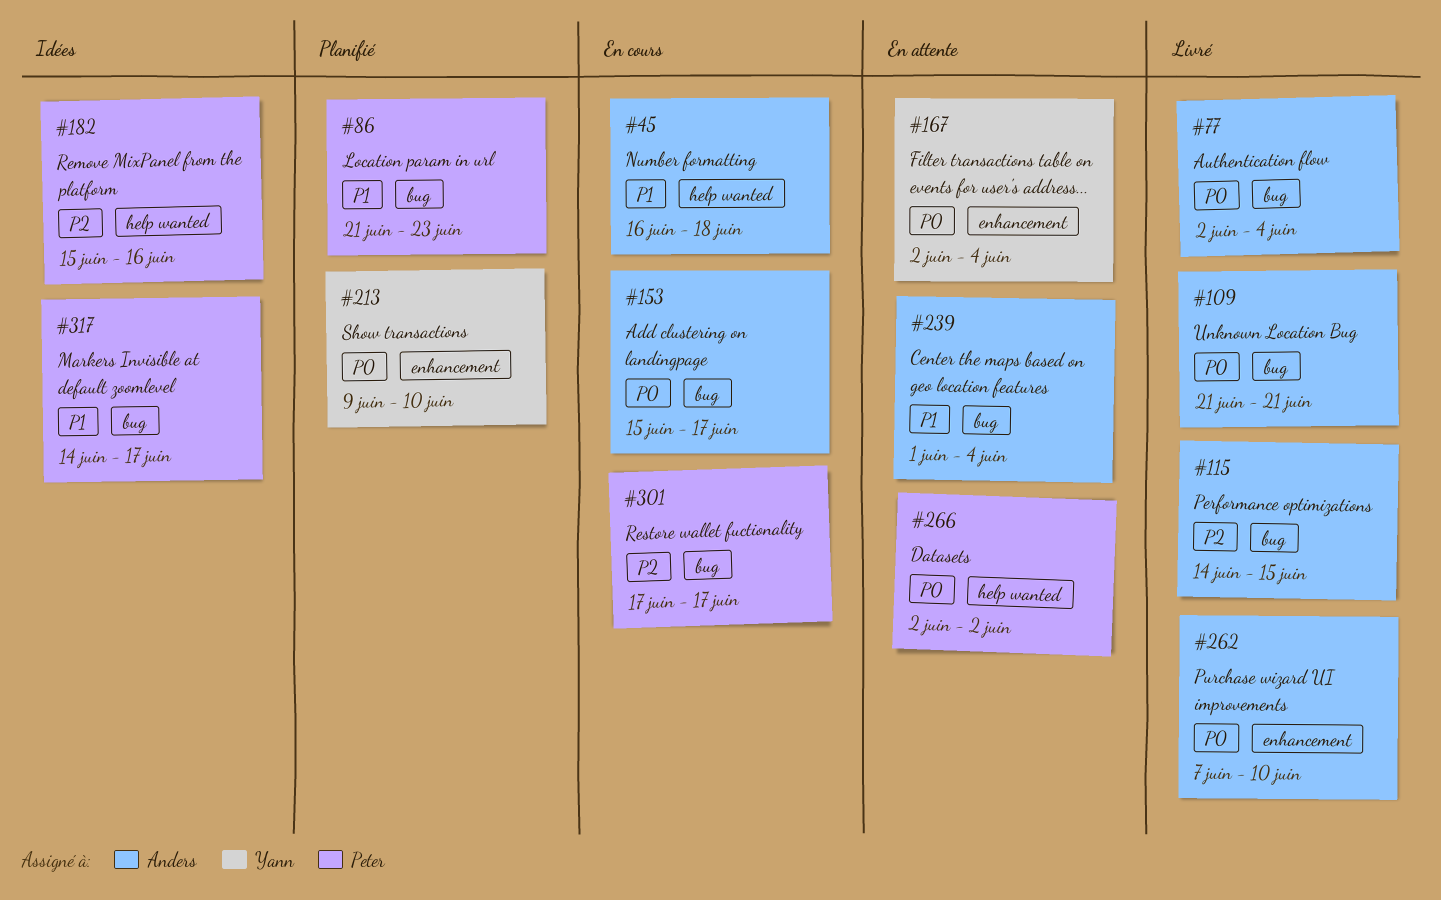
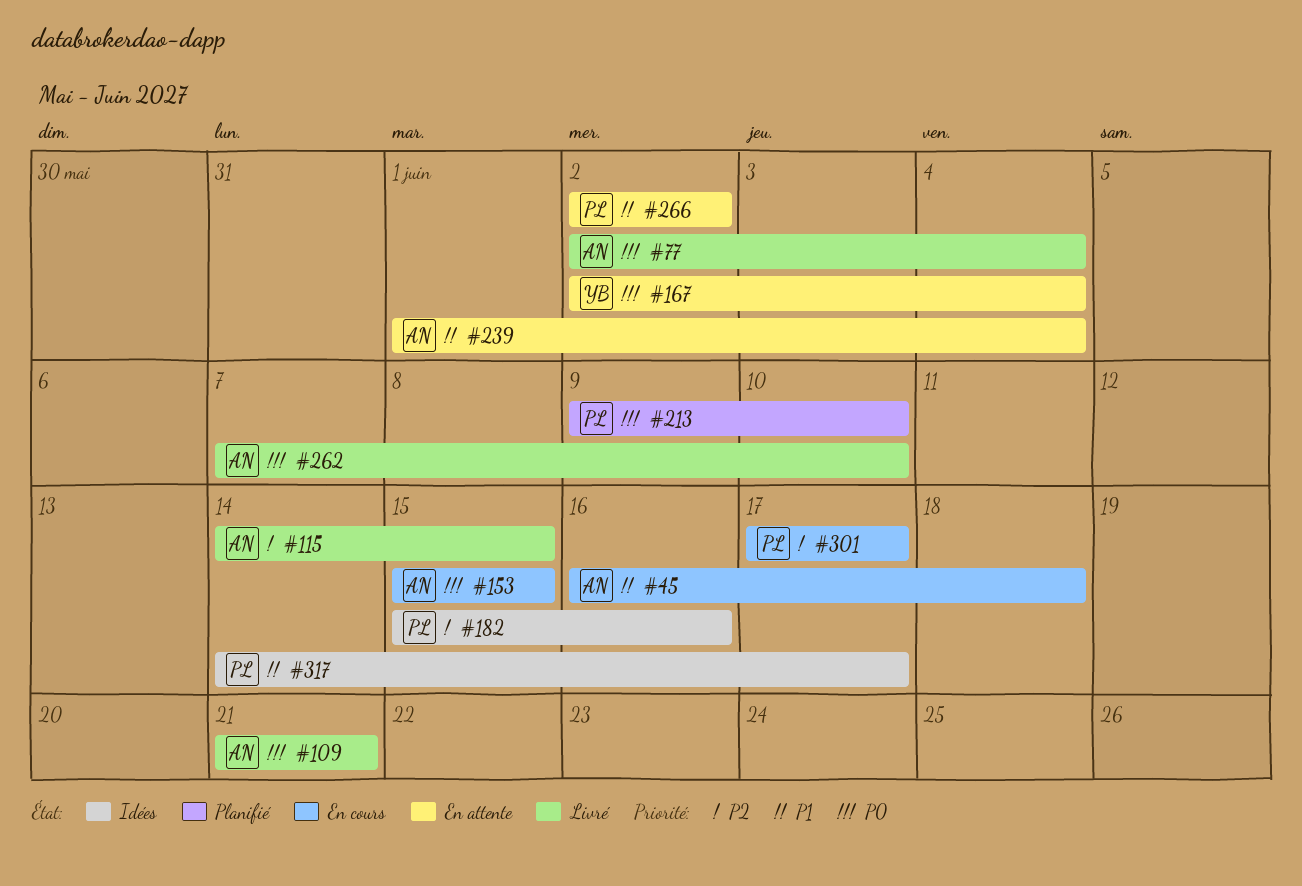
#86: present -> none
#153, due: Jun 17 -> Jun 15
#213, owner: Yann -> Peter
#266, priority: P0 -> P1

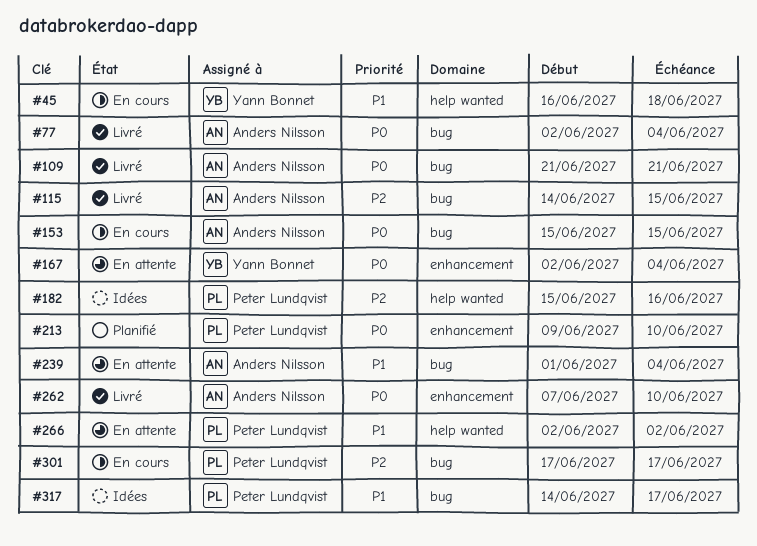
#45, owner: Anders Nilsson -> Yann Bonnet

